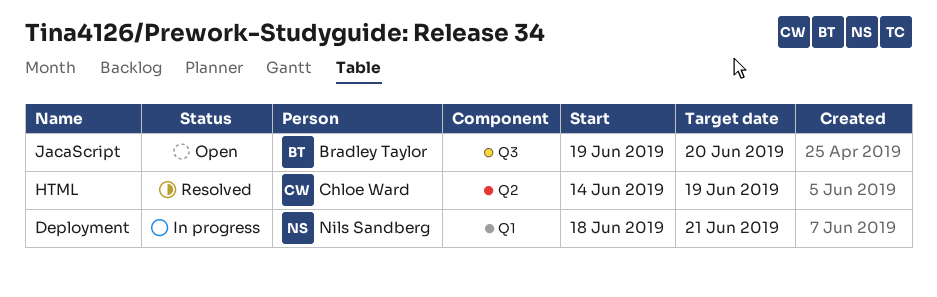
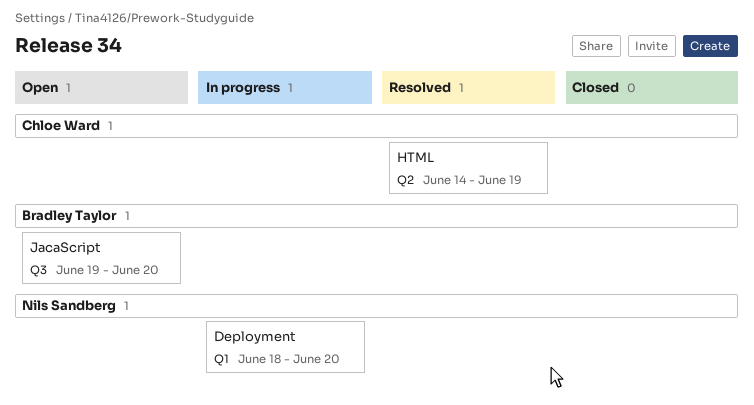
Deployment, due: Jun 21 -> Jun 20

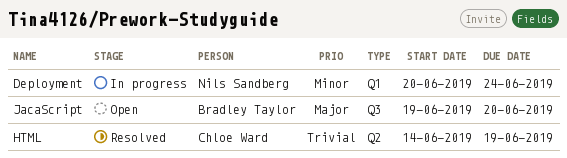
Deployment, start: Jun 18 -> Jun 20
Deployment, due: Jun 20 -> Jun 24

